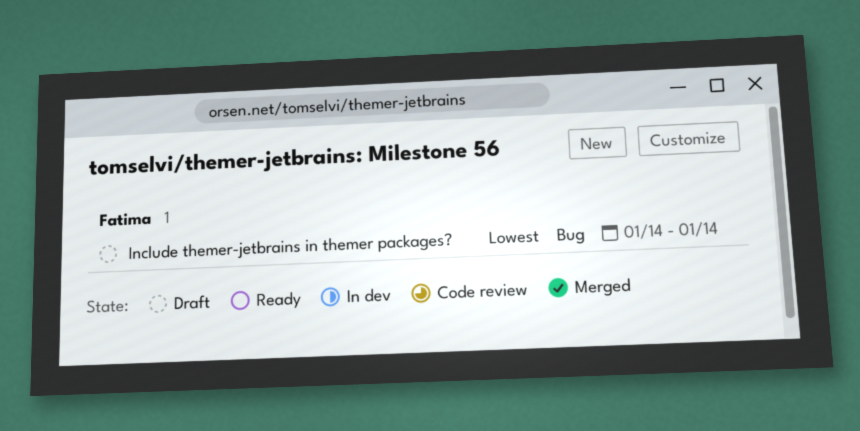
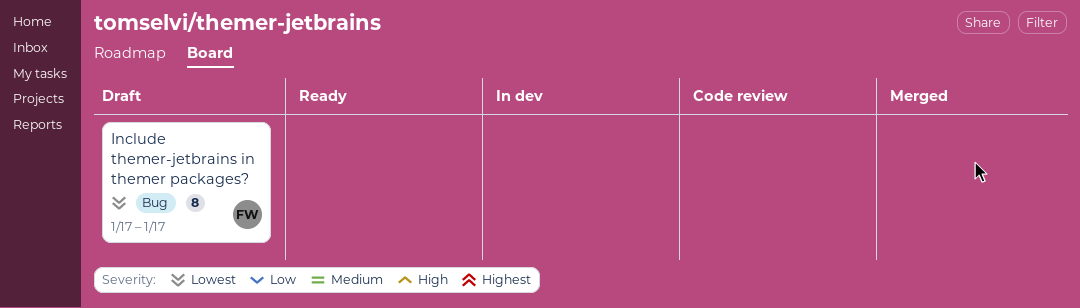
Include themer-jetbrains in themer packages?, start: Jan 14 -> Jan 17
Include themer-jetbrains in themer packages?, due: Jan 14 -> Jan 17

